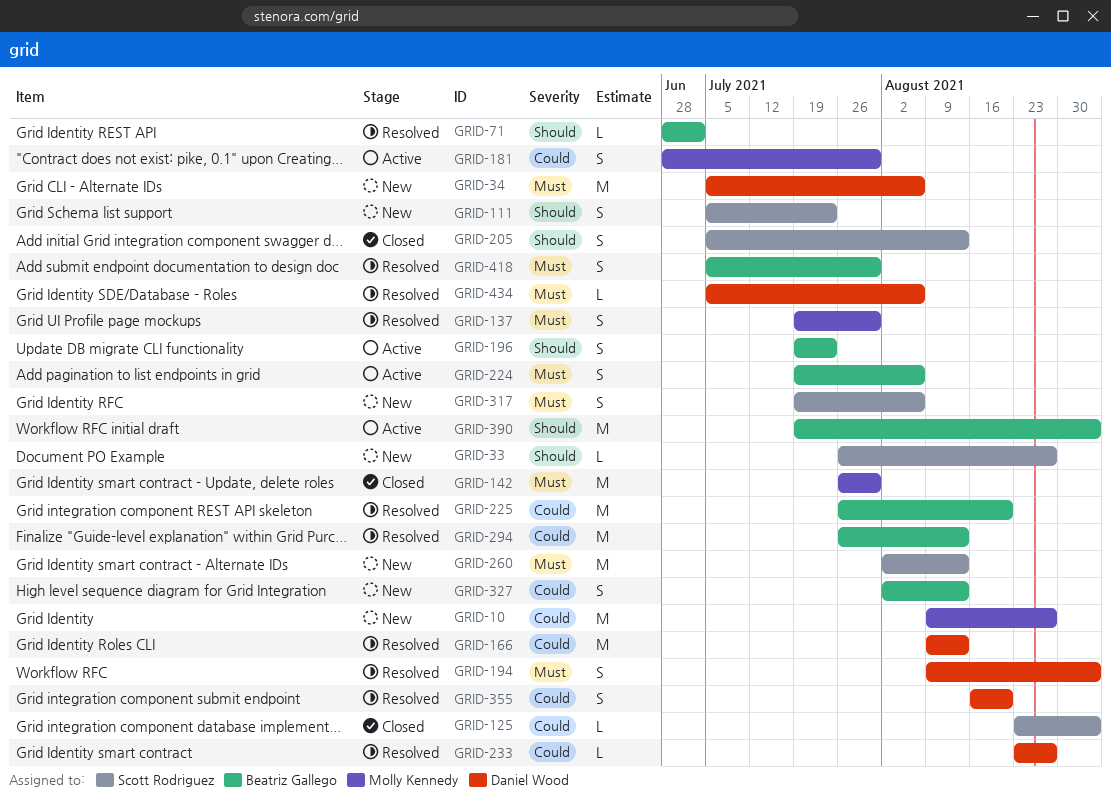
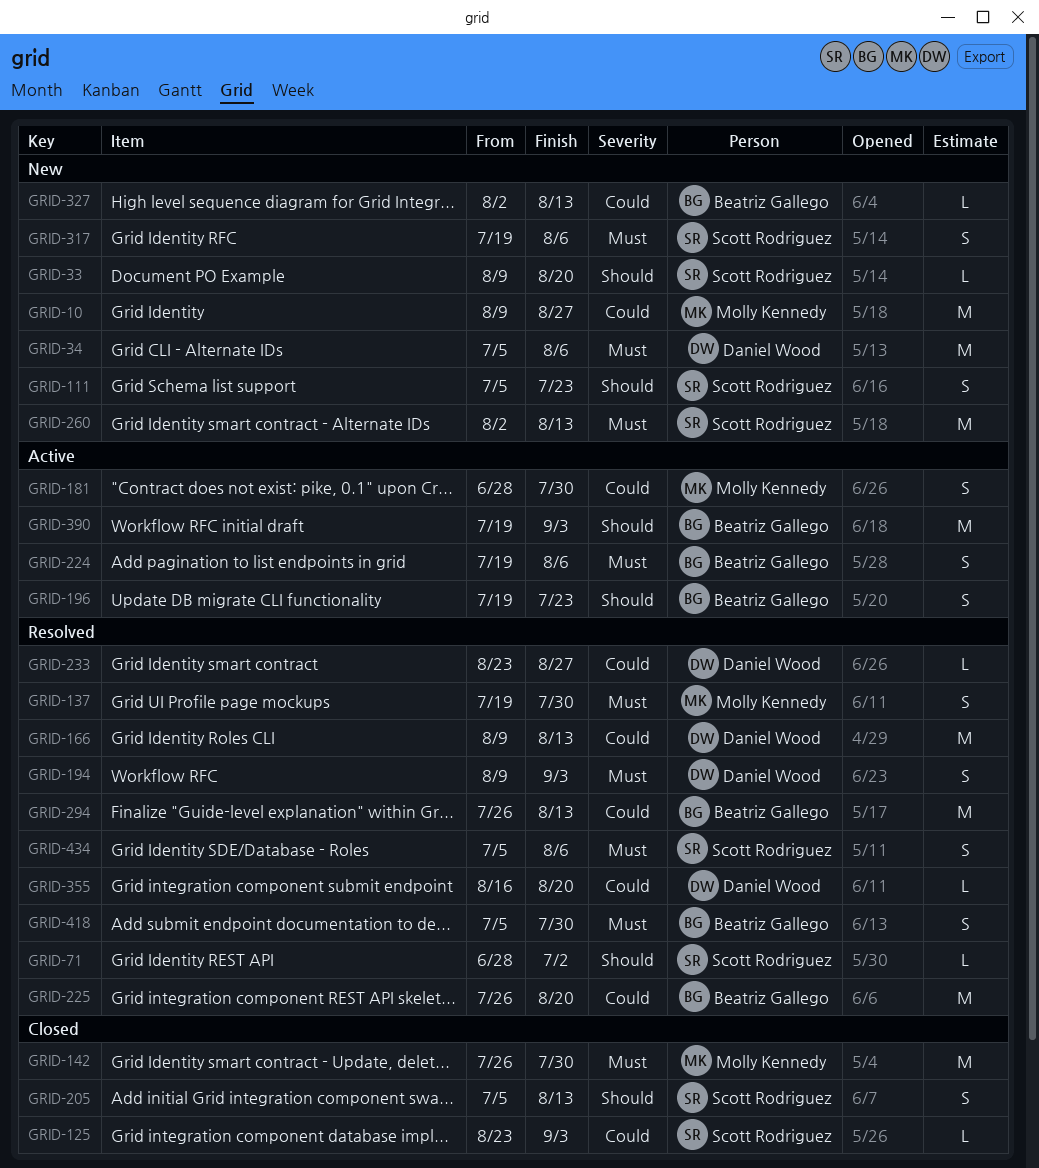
GRID-33, start: Jul 26 -> Aug 9
GRID-33, due: Aug 27 -> Aug 20
GRID-71, owner: Beatriz Gallego -> Scott Rodriguez
GRID-327, estimate: S -> L
GRID-355, estimate: S -> L
GRID-434, owner: Daniel Wood -> Scott Rodriguez
GRID-434, estimate: L -> S

